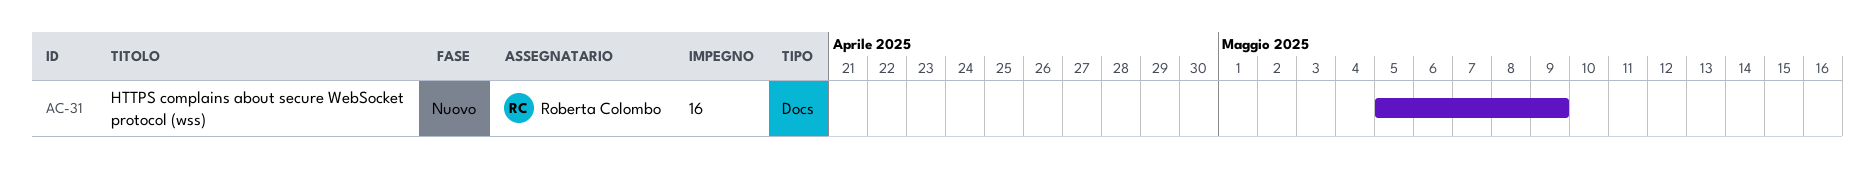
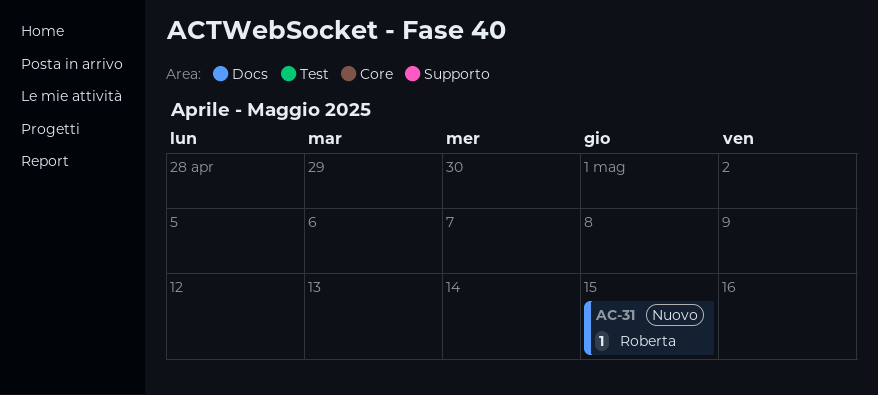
AC-31, estimate: 16 -> 1
AC-31, due: May 9 -> May 15

